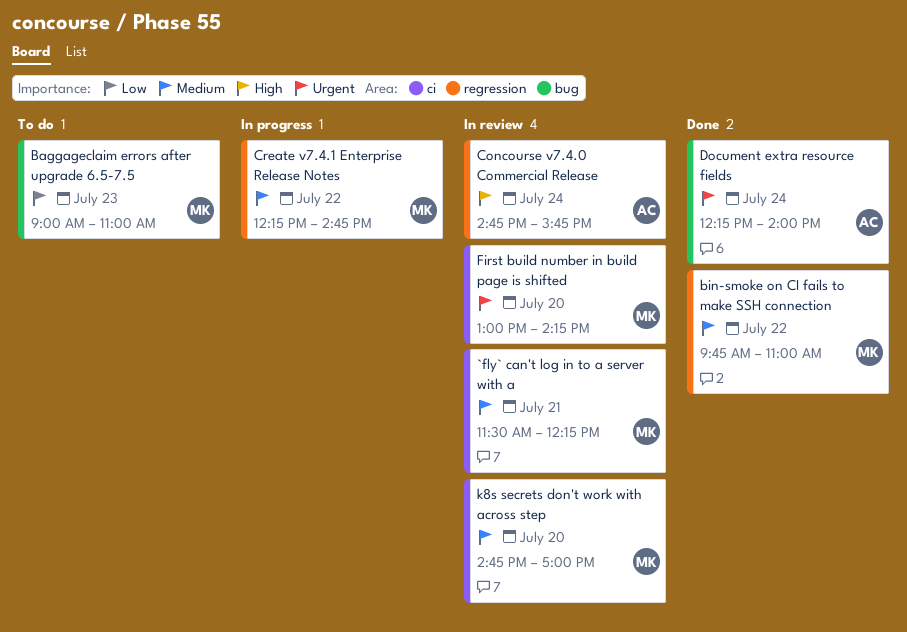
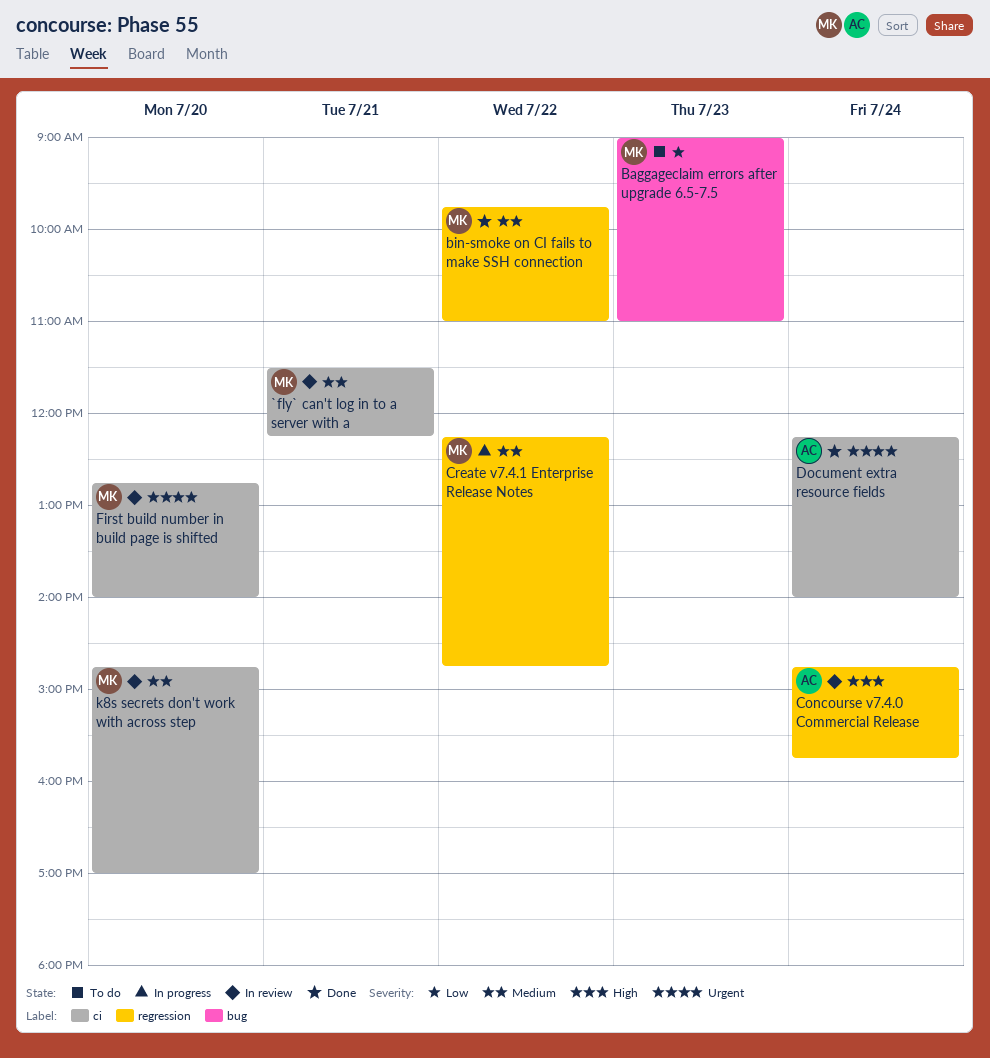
Document extra resource fields, label: bug -> ci
First build number in build page is shifted, begins: 13:00 -> 12:45
First build number in build page is shifted, ends: 14:15 -> 14:00

